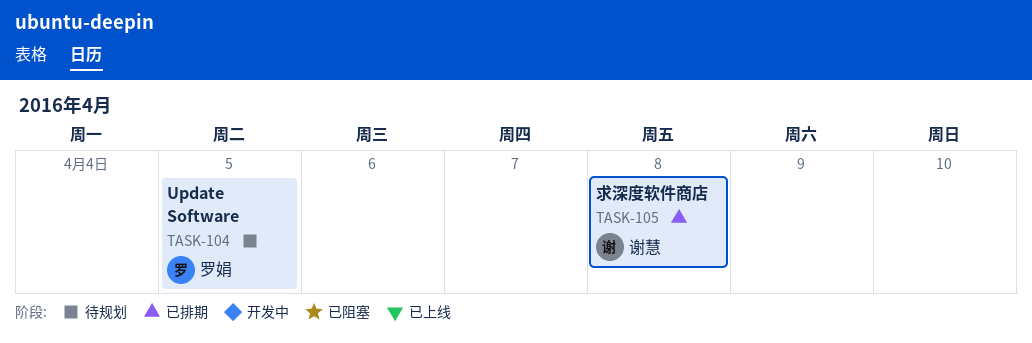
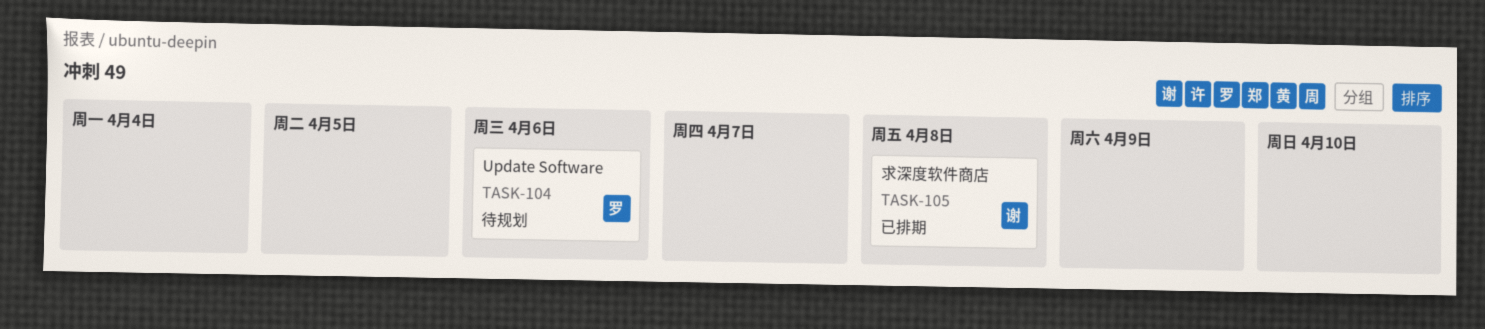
TASK-104, due: Apr 5 -> Apr 6

